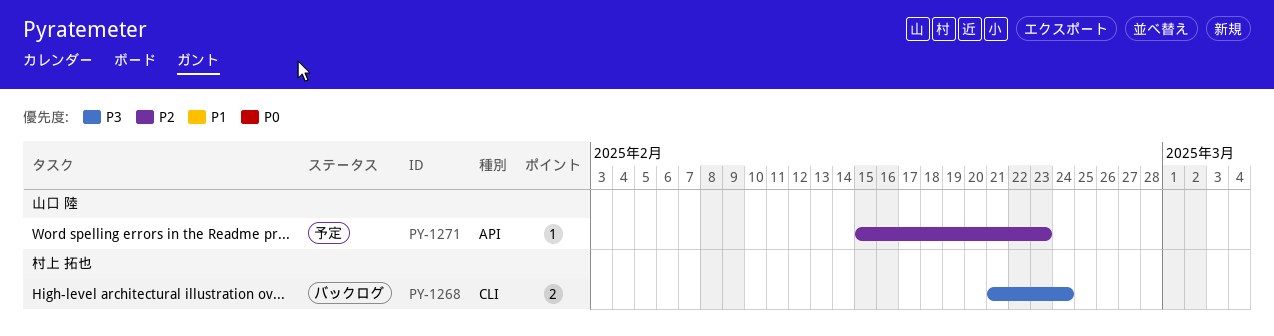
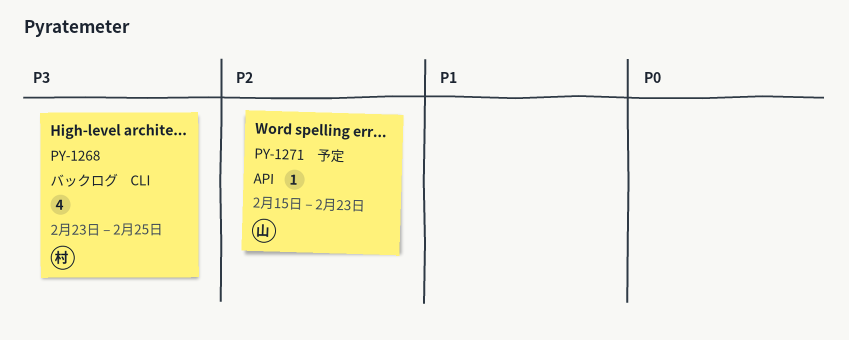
PY-1268, estimate: 2 -> 4
PY-1268, start: Feb 21 -> Feb 23
PY-1268, due: Feb 24 -> Feb 25

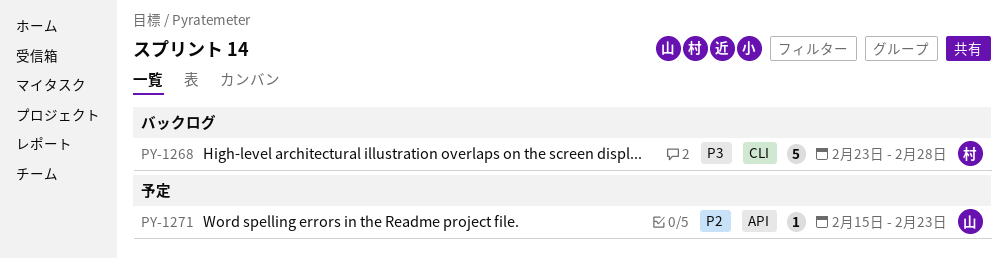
PY-1268, estimate: 4 -> 5
PY-1268, due: Feb 25 -> Feb 28

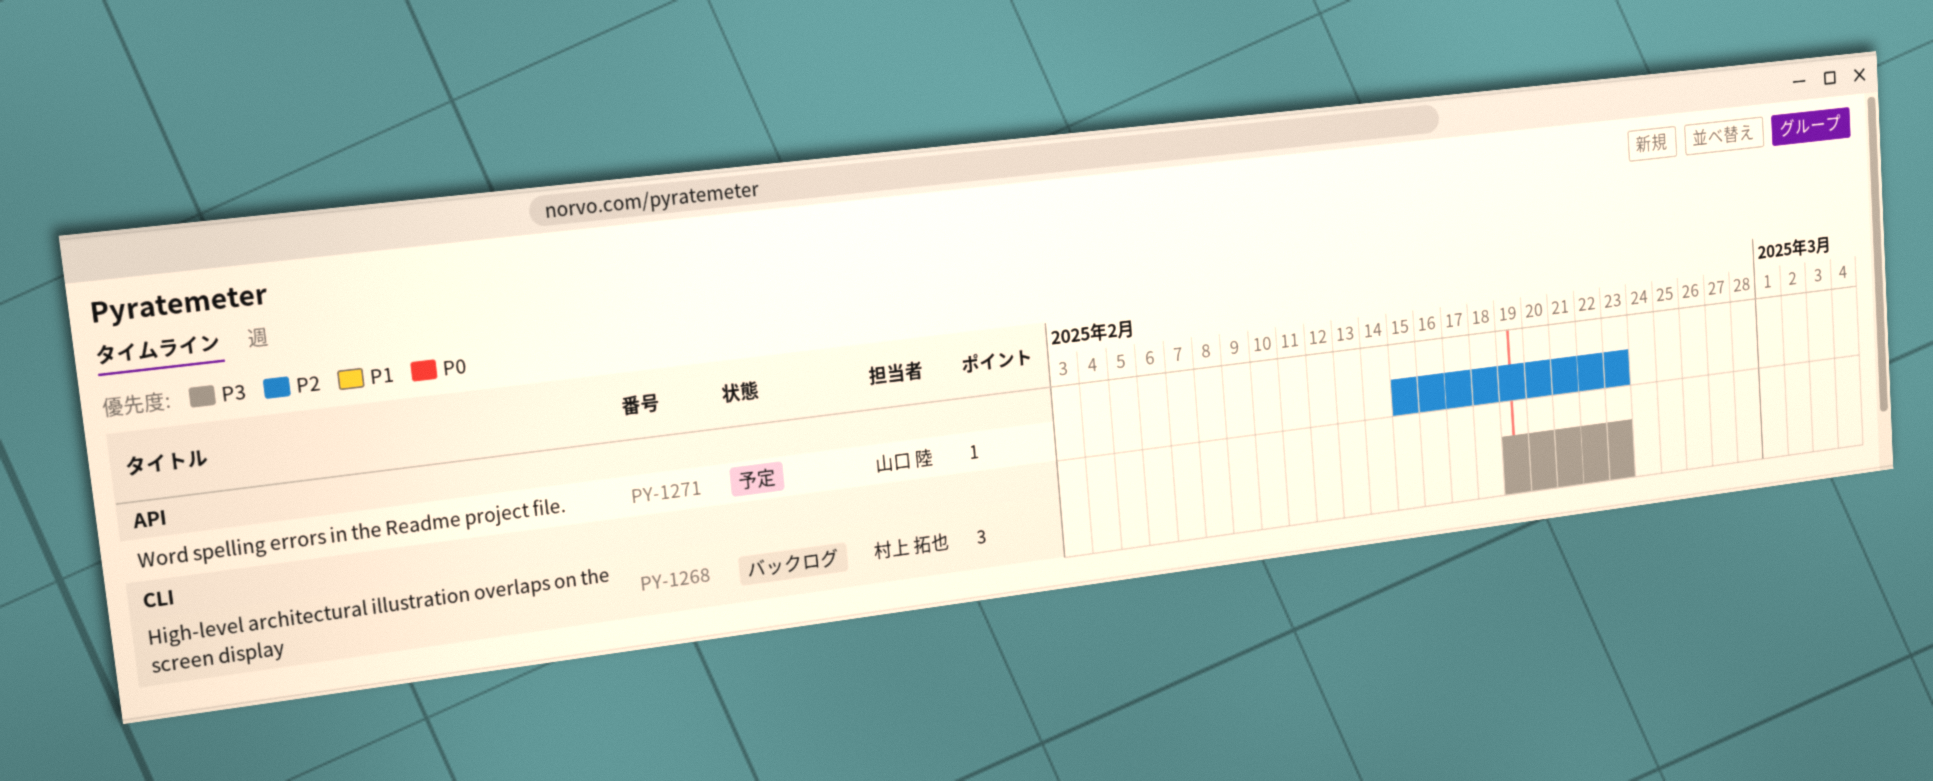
PY-1268, estimate: 5 -> 3
PY-1268, start: Feb 23 -> Feb 19
PY-1268, due: Feb 28 -> Feb 23

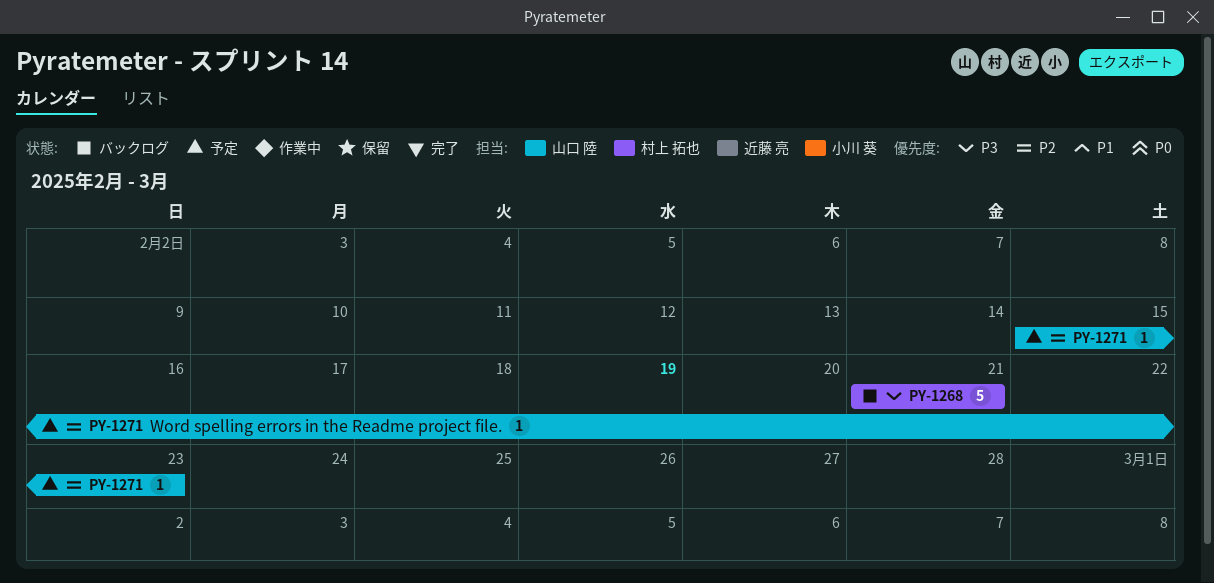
PY-1268, estimate: 3 -> 5
PY-1268, start: Feb 19 -> Feb 21
PY-1268, due: Feb 23 -> Feb 21

